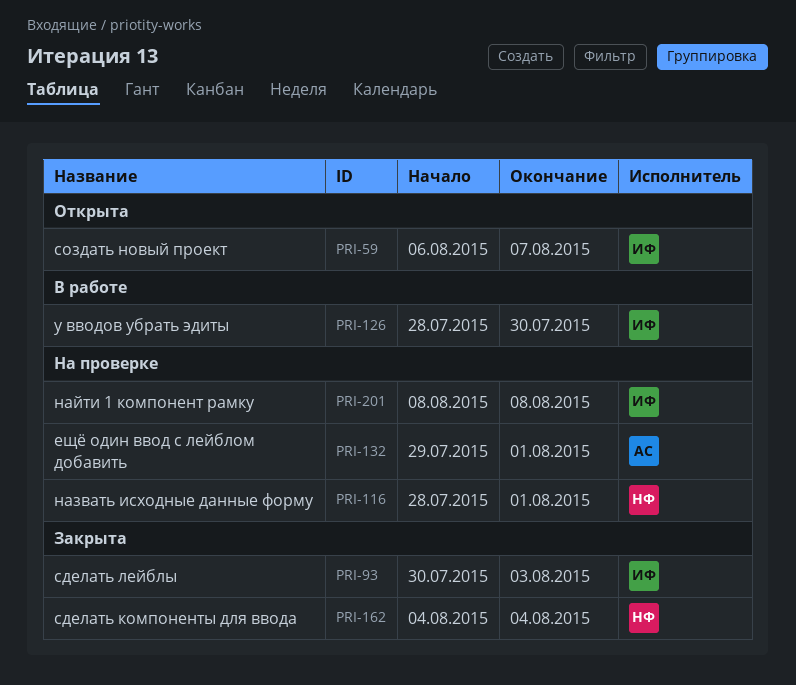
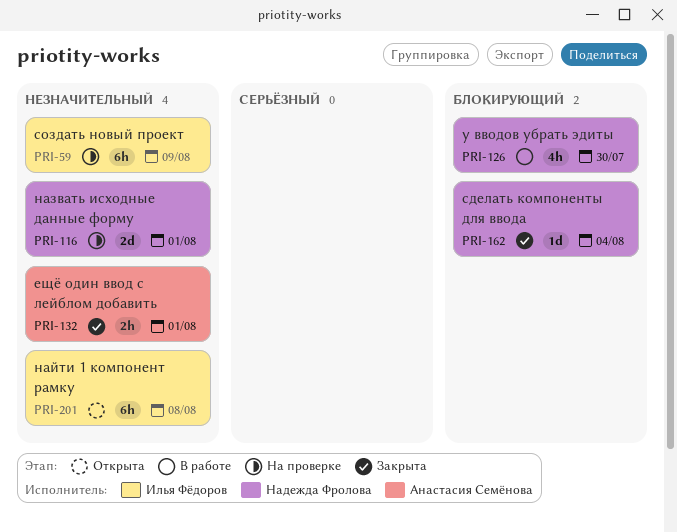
PRI-59, status: Открыта -> На проверке
PRI-59, due: Aug 7 -> Aug 9
PRI-93: present -> none
PRI-126, owner: Илья Фёдоров -> Надежда Фролова
PRI-132, status: На проверке -> Закрыта
PRI-201, status: На проверке -> Открыта

